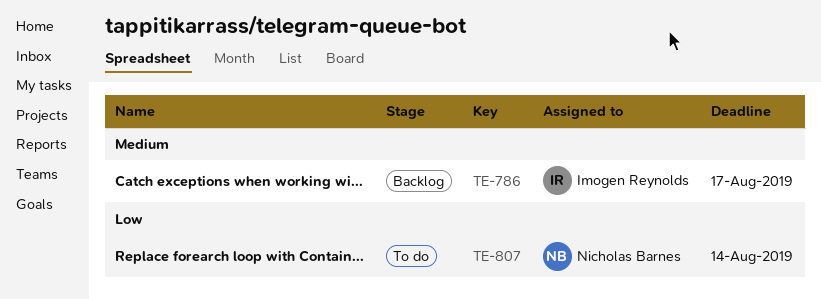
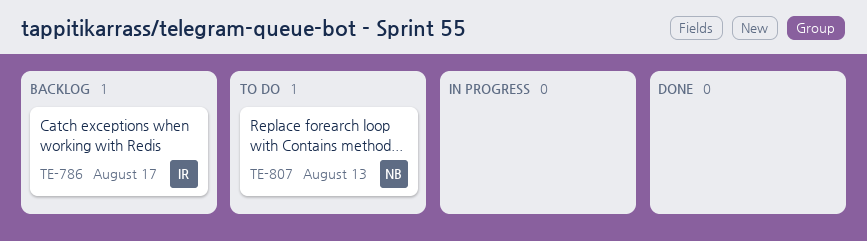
TE-807, due: Aug 14 -> Aug 13

